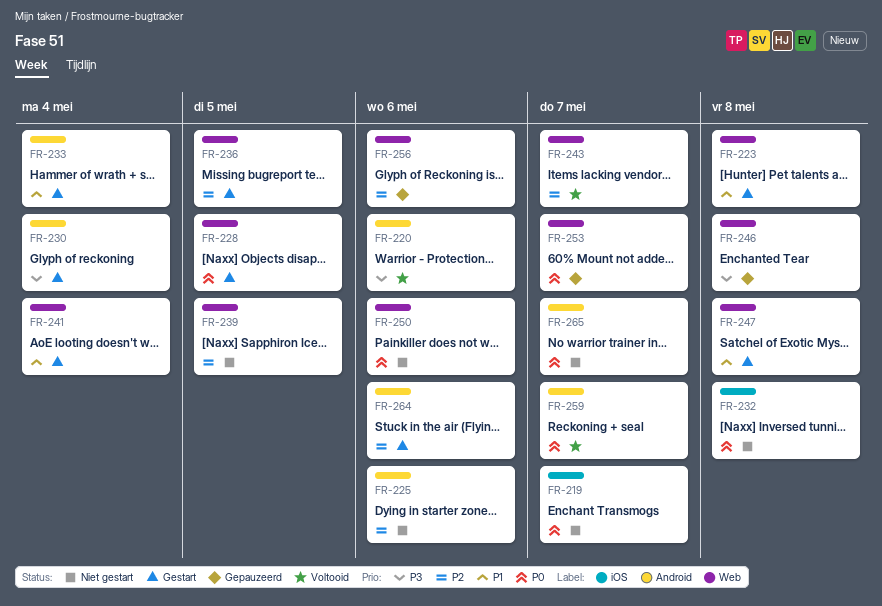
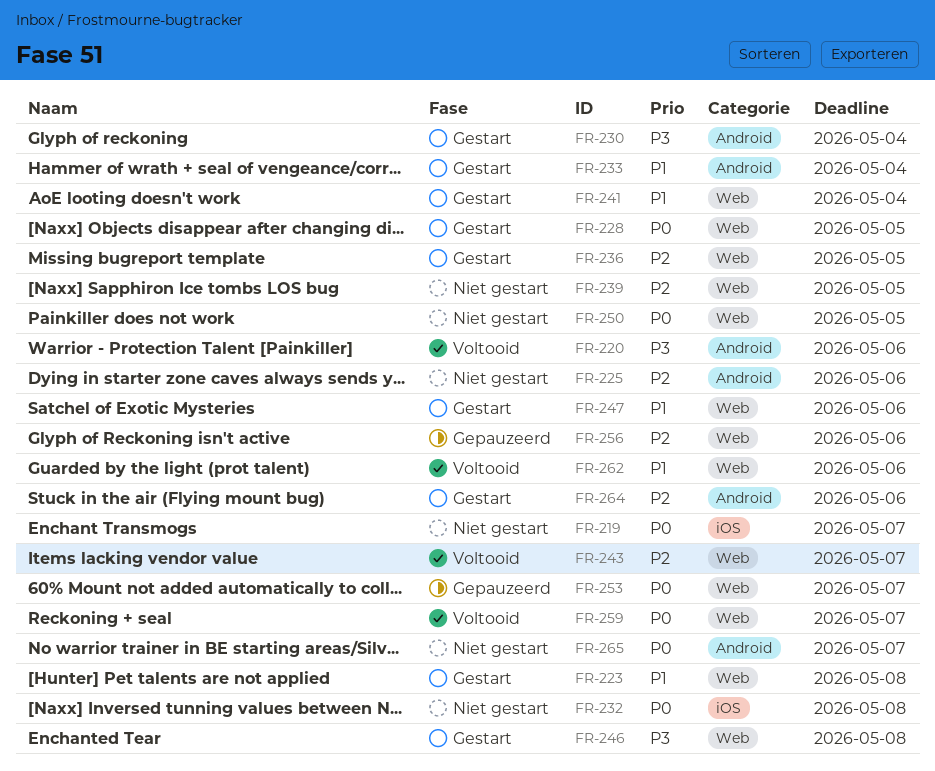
FR-246, status: Gepauzeerd -> Gestart
FR-247, due: May 8 -> May 6
FR-250, due: May 6 -> May 5
FR-259, label: Android -> Web
FR-262: none -> present

